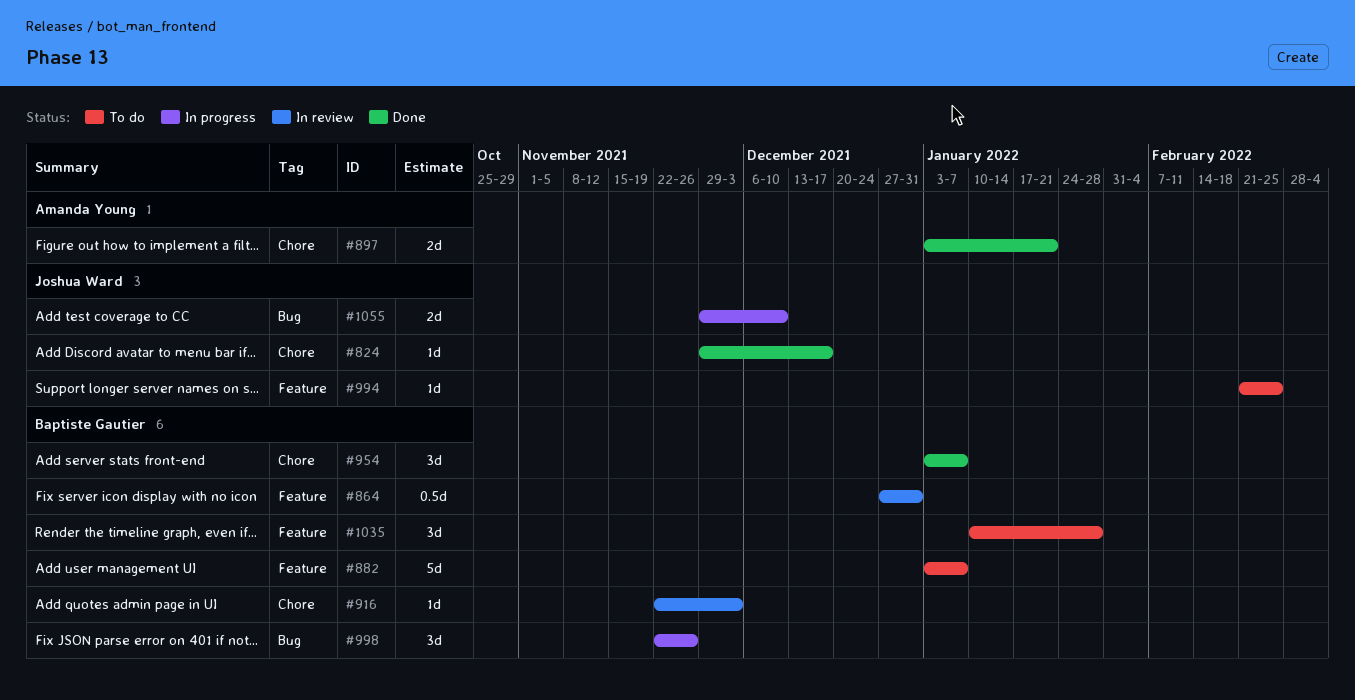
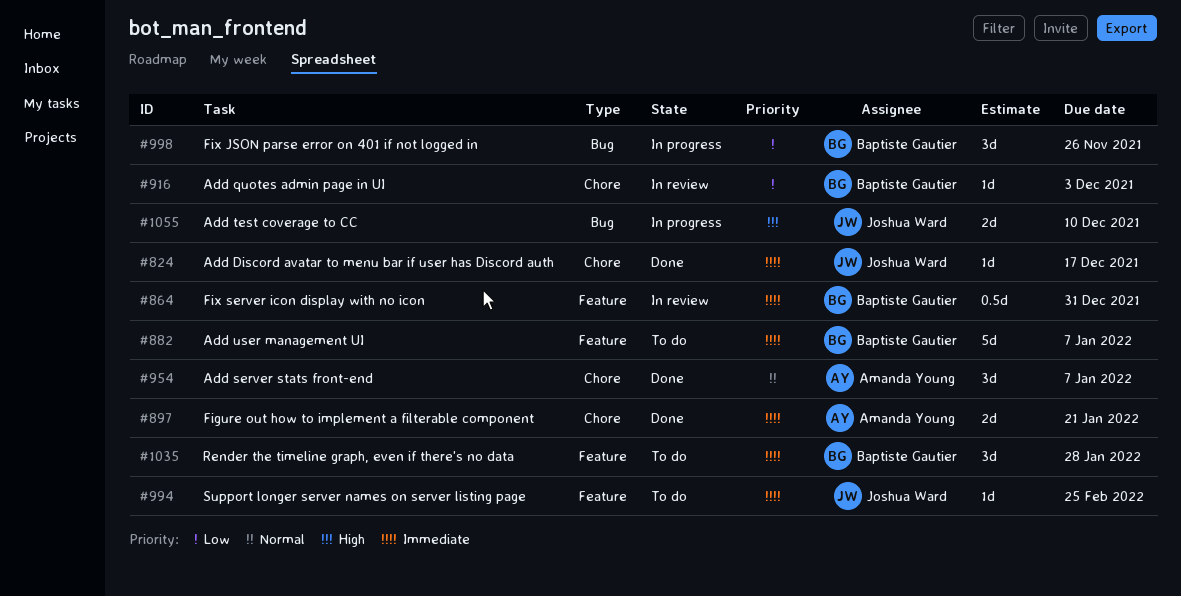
#954, owner: Baptiste Gautier -> Amanda Young

